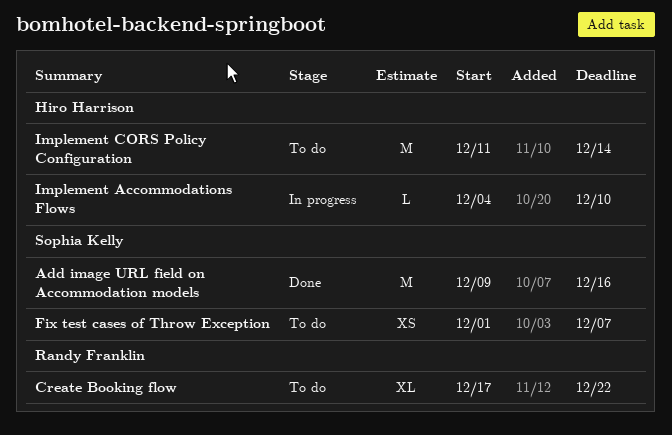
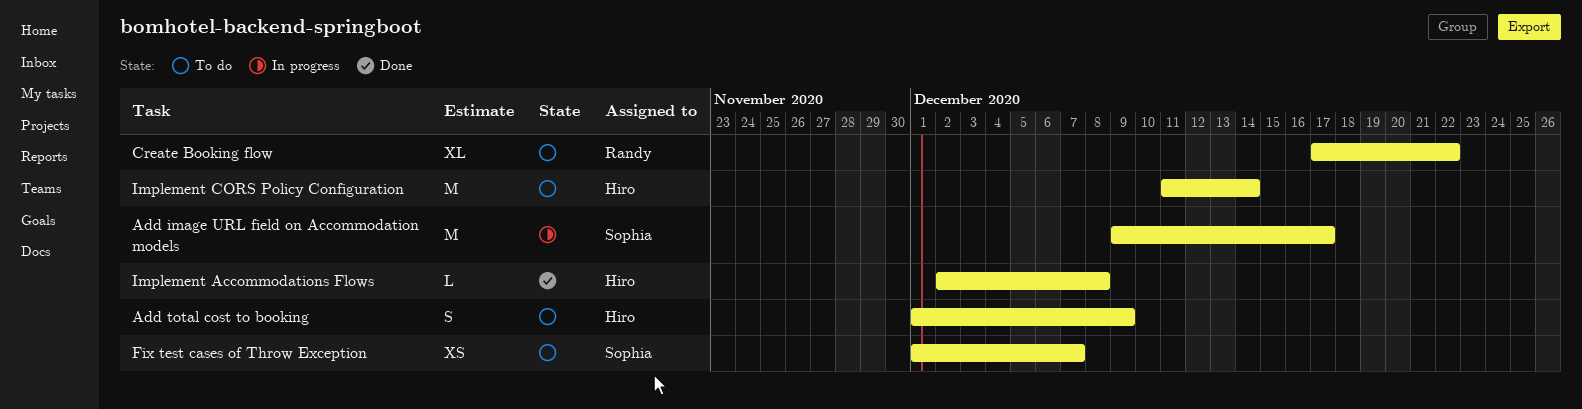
Add image URL field on Accommodation models, status: Done -> In progress
Add image URL field on Accommodation models, due: Dec 16 -> Dec 17
Add total cost to booking: none -> present
Implement Accommodations Flows, status: In progress -> Done
Implement Accommodations Flows, start: Dec 4 -> Dec 2
Implement Accommodations Flows, due: Dec 10 -> Dec 8

